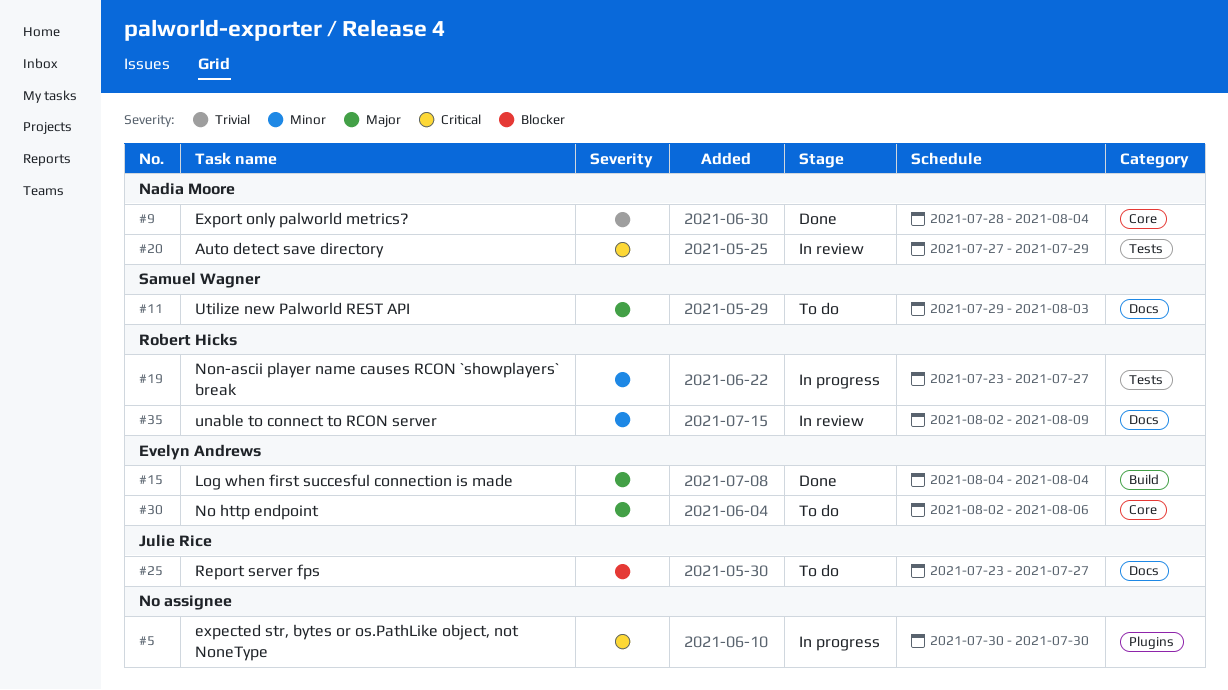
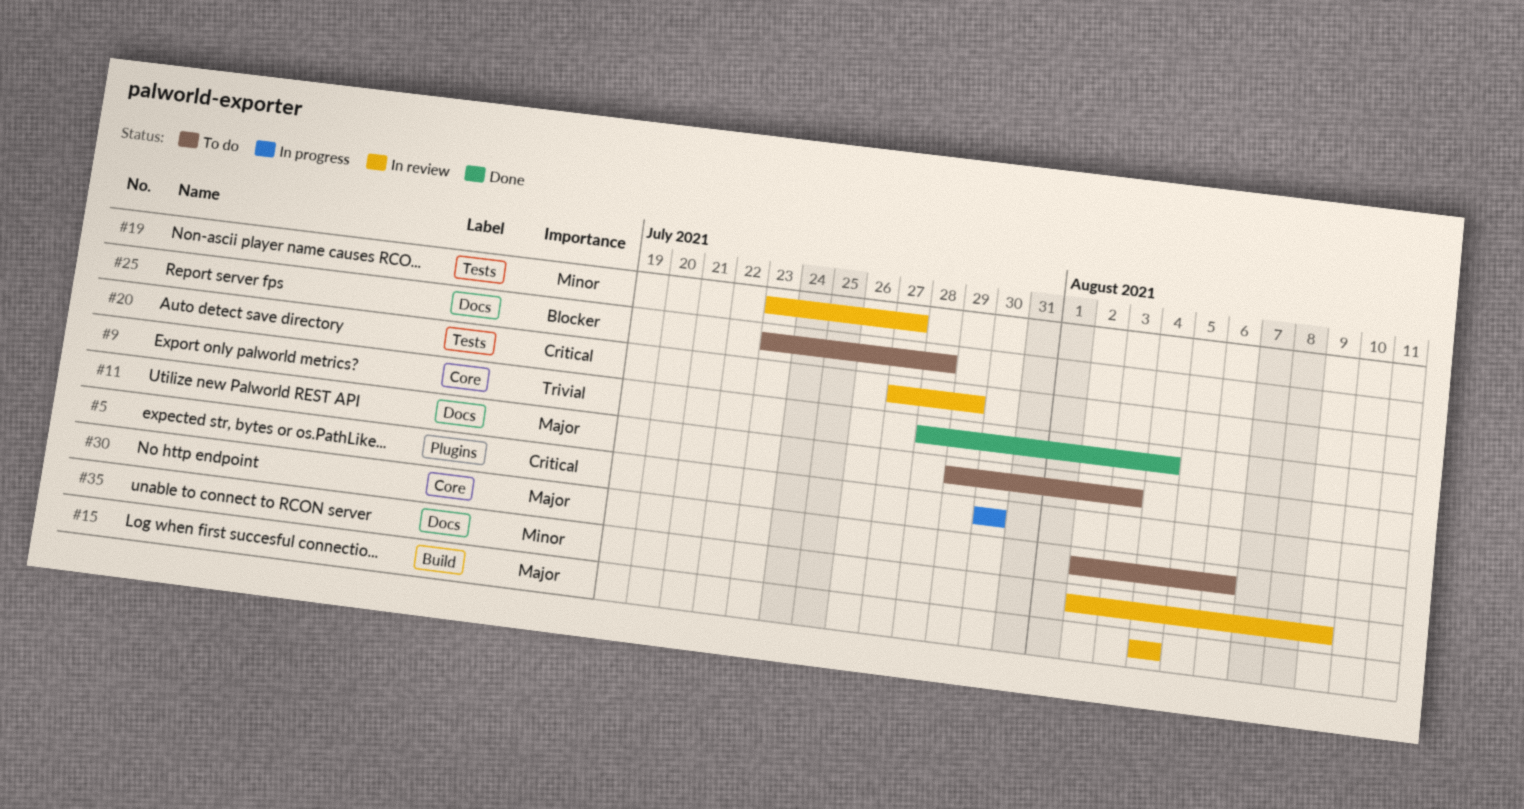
#15, status: Done -> In review
#19, status: In progress -> In review
#25, due: Jul 27 -> Jul 28

